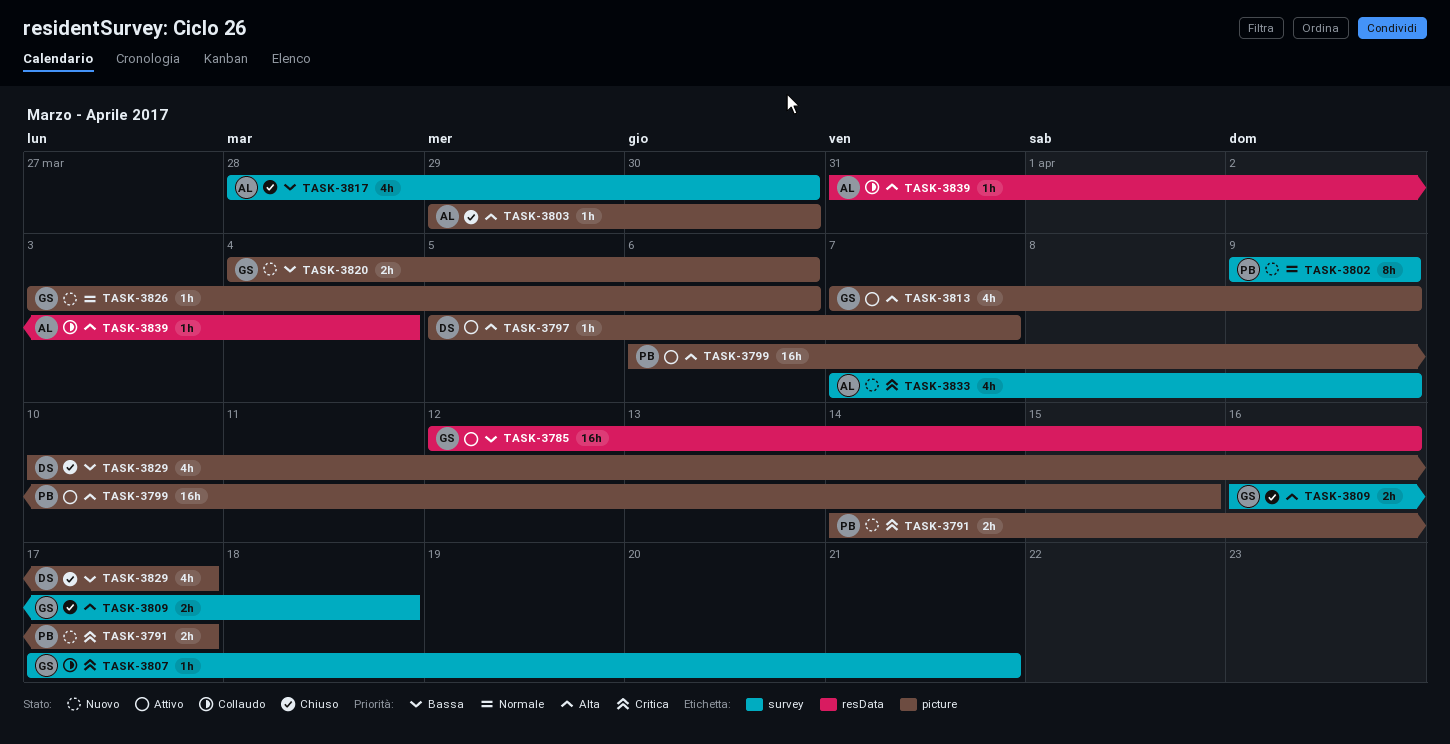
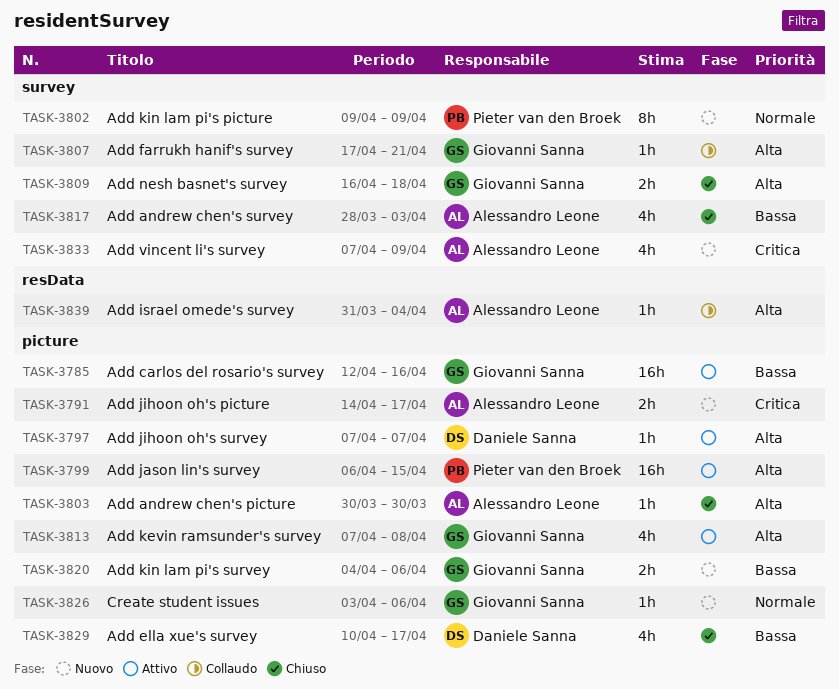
TASK-3785, label: resData -> picture
TASK-3791, owner: Pieter van den Broek -> Alessandro Leone
TASK-3797, start: Apr 5 -> Apr 7
TASK-3803, start: Mar 29 -> Mar 30
TASK-3807, priority: Critica -> Alta
TASK-3813, due: Apr 9 -> Apr 8
TASK-3817, due: Mar 30 -> Apr 3

